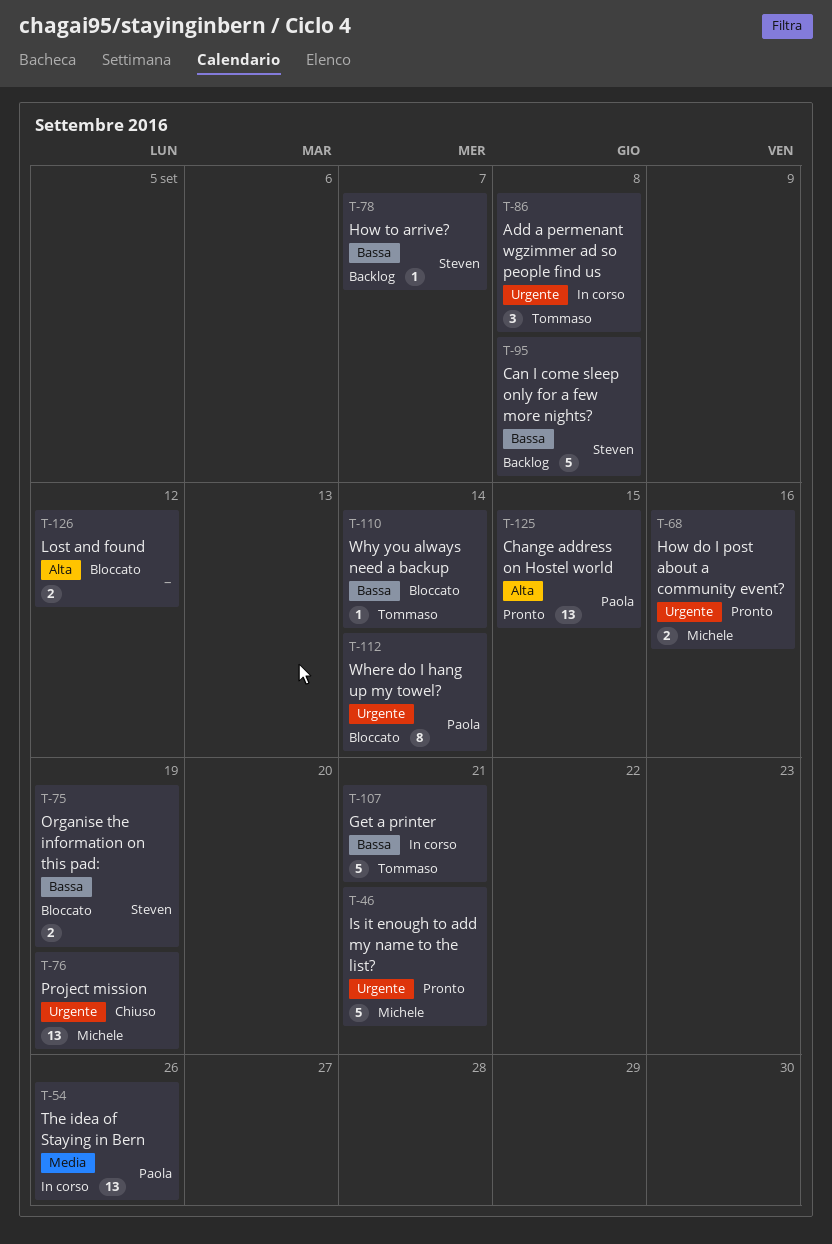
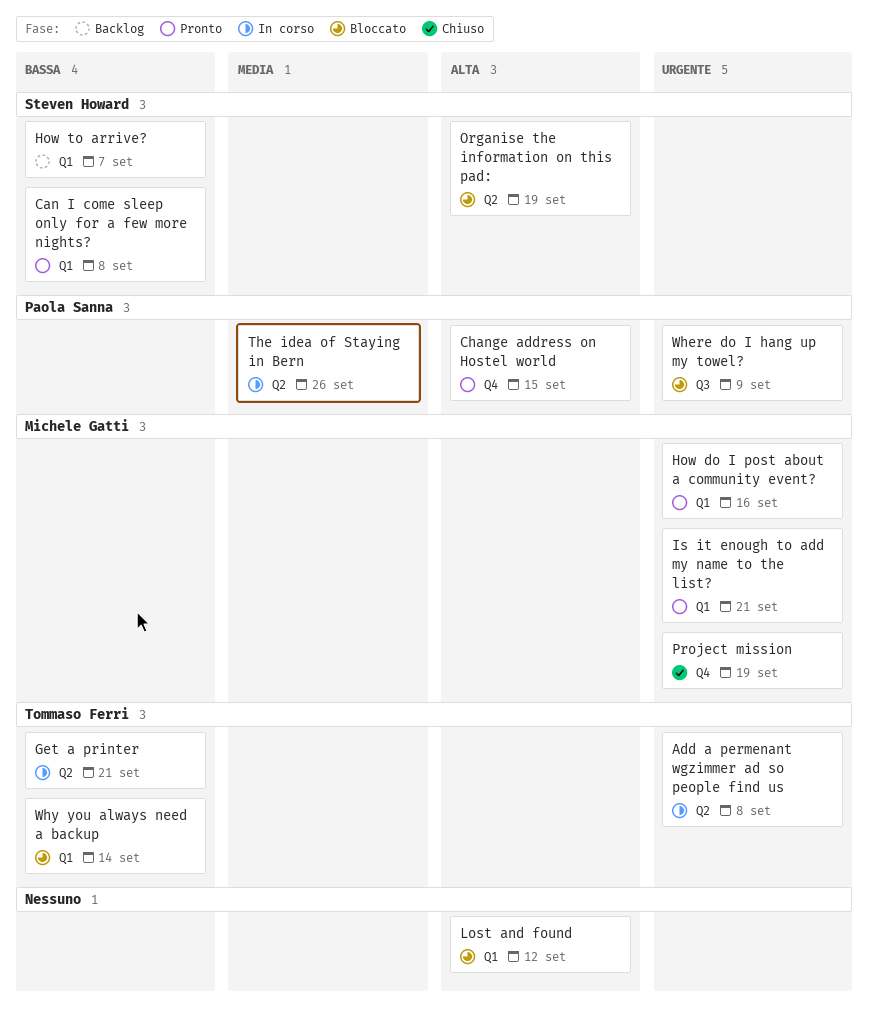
Can I come sleep only for a few more nights?, status: Backlog -> Pronto
Organise the information on this pad:, priority: Bassa -> Alta
Where do I hang up my towel?, due: Sep 14 -> Sep 9

